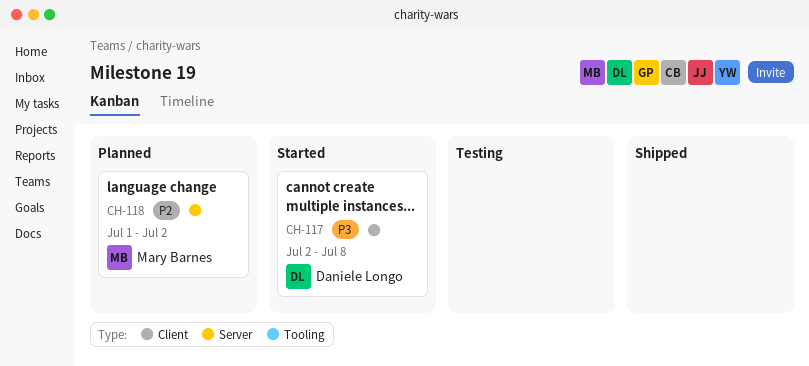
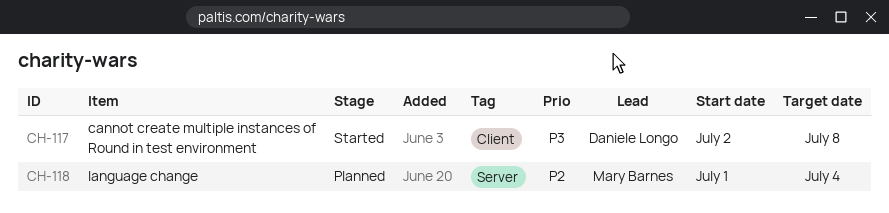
CH-118, due: Jul 2 -> Jul 4

